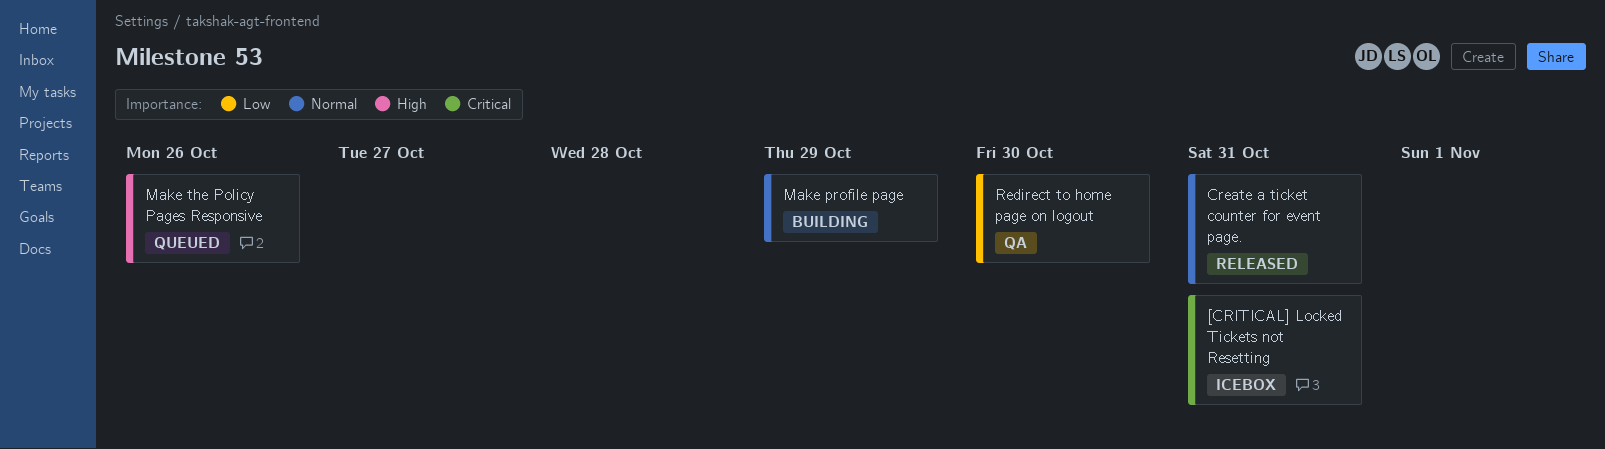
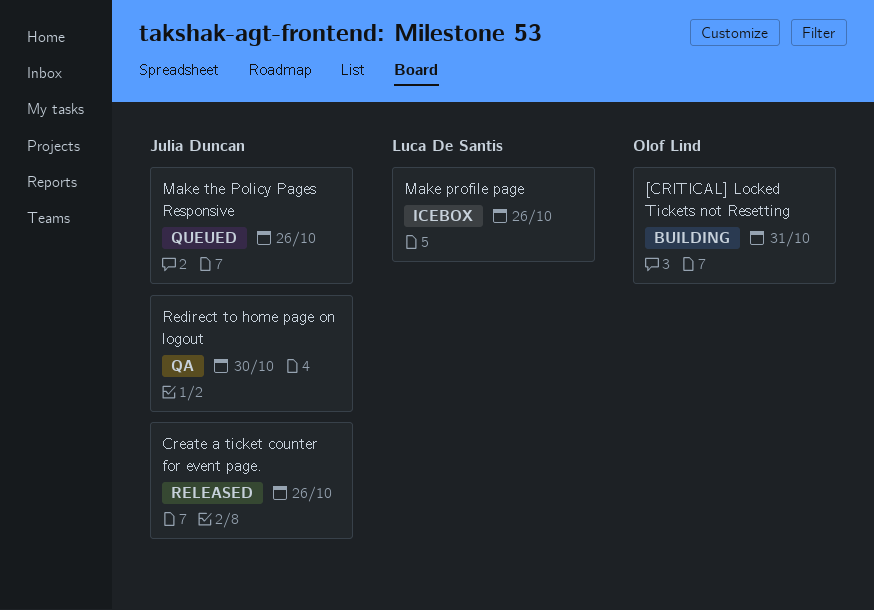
[CRITICAL] Locked Tickets not Resetting, status: Icebox -> Building
Create a ticket counter for event page., due: Oct 31 -> Oct 26
Make profile page, status: Building -> Icebox
Make profile page, due: Oct 29 -> Oct 26

